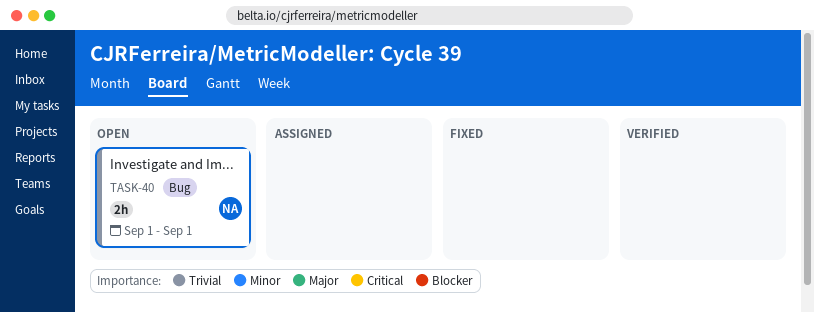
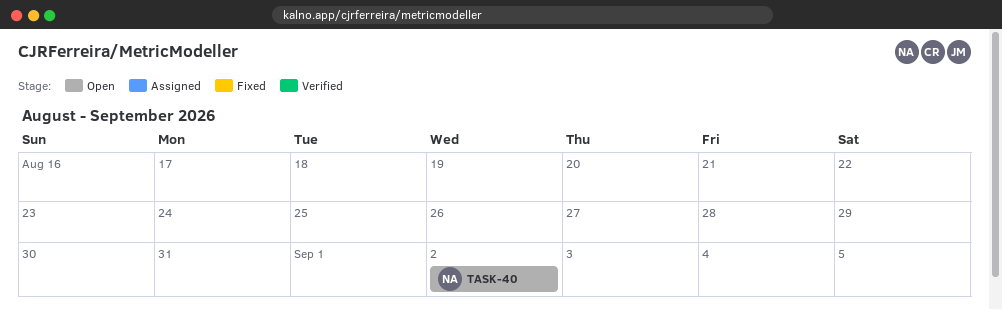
TASK-40, start: Sep 1 -> Sep 2
TASK-40, due: Sep 1 -> Sep 2

